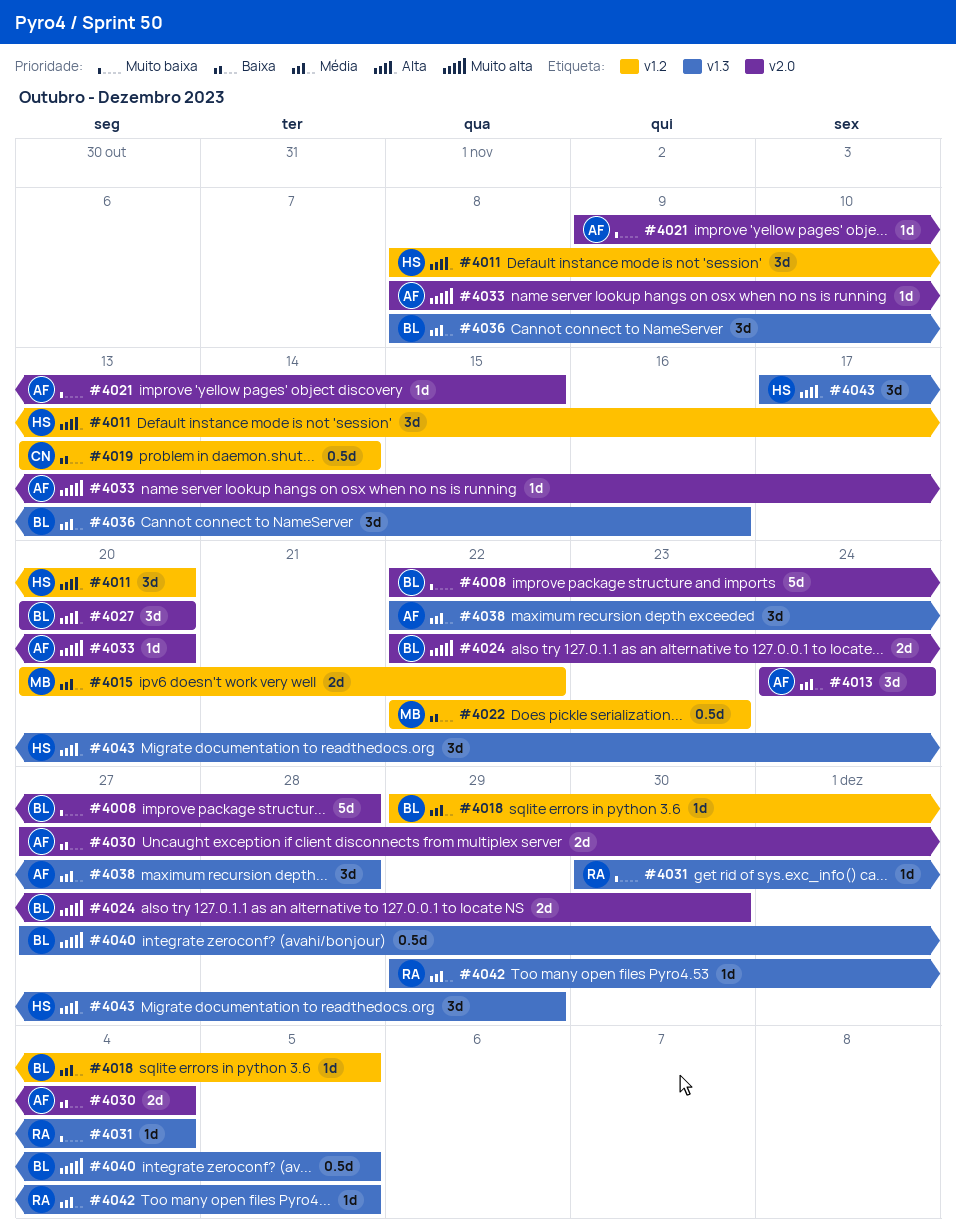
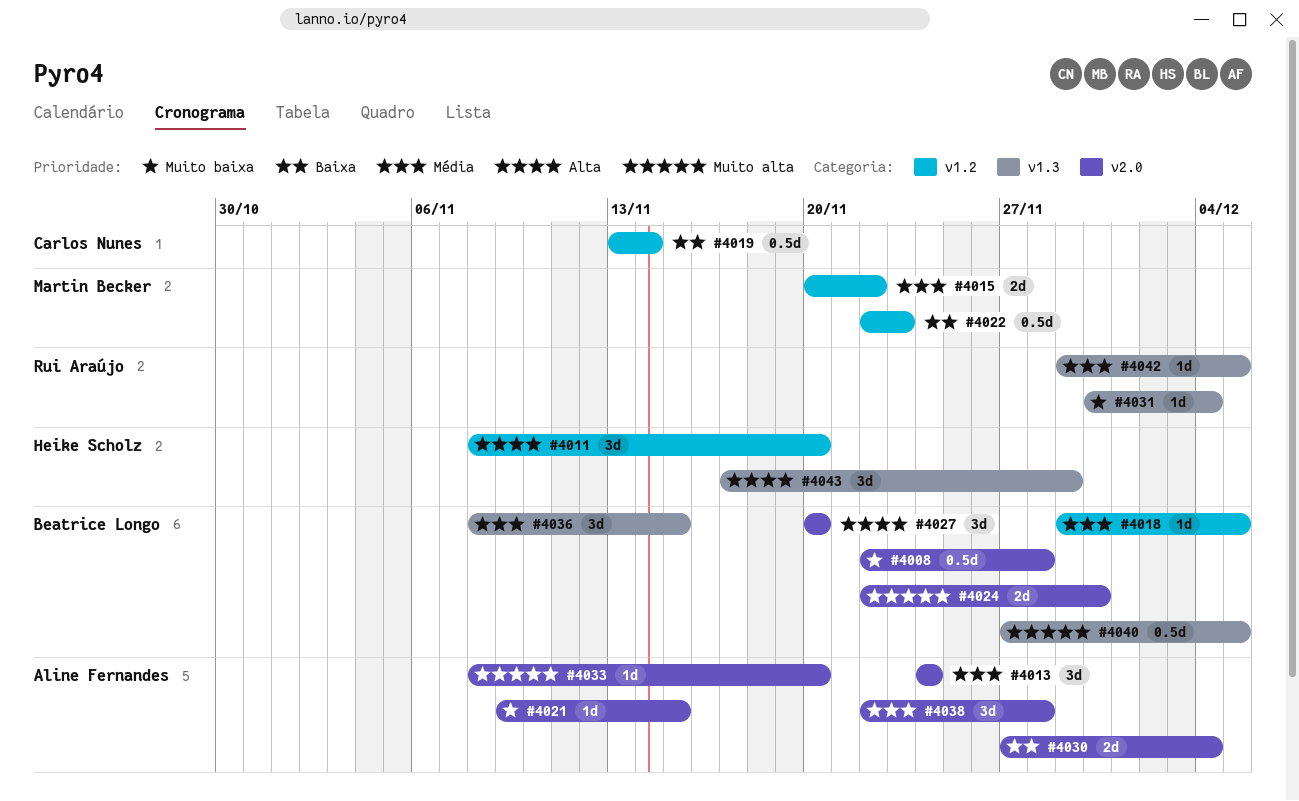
#4008, estimate: 5d -> 0.5d
#4036, due: Nov 16 -> Nov 15
#4038, label: v1.3 -> v2.0

